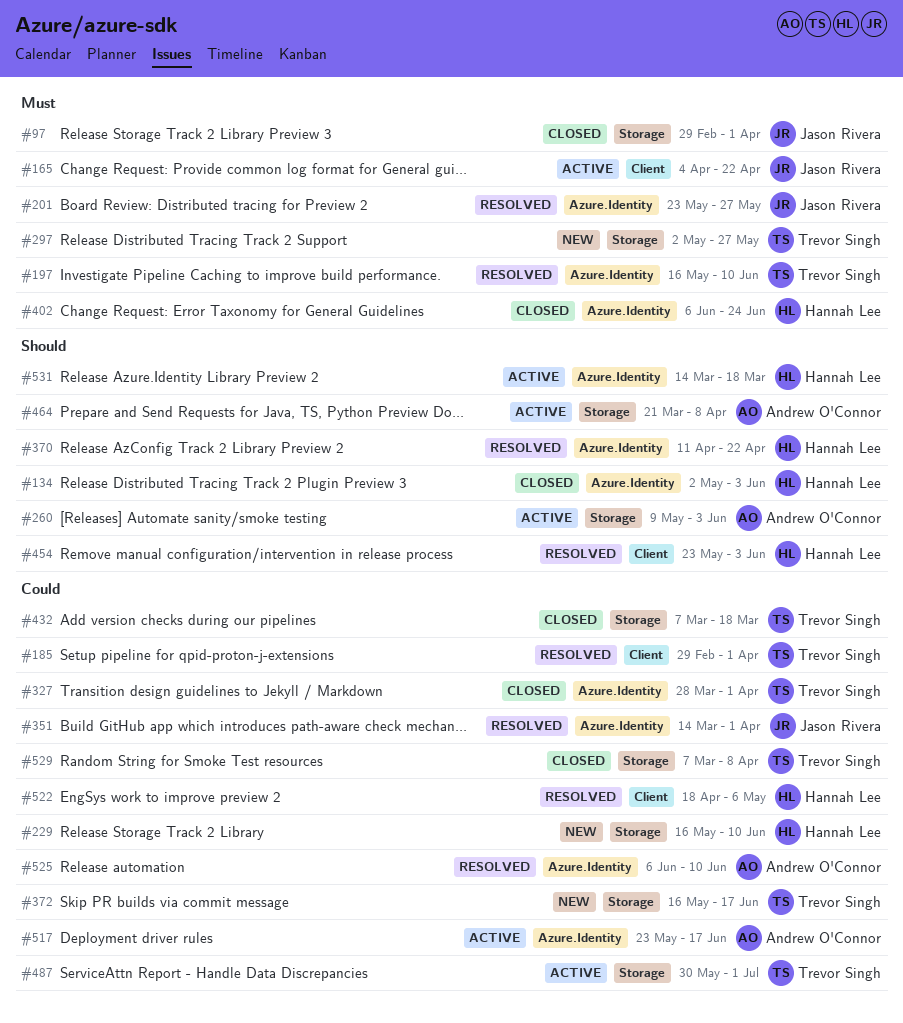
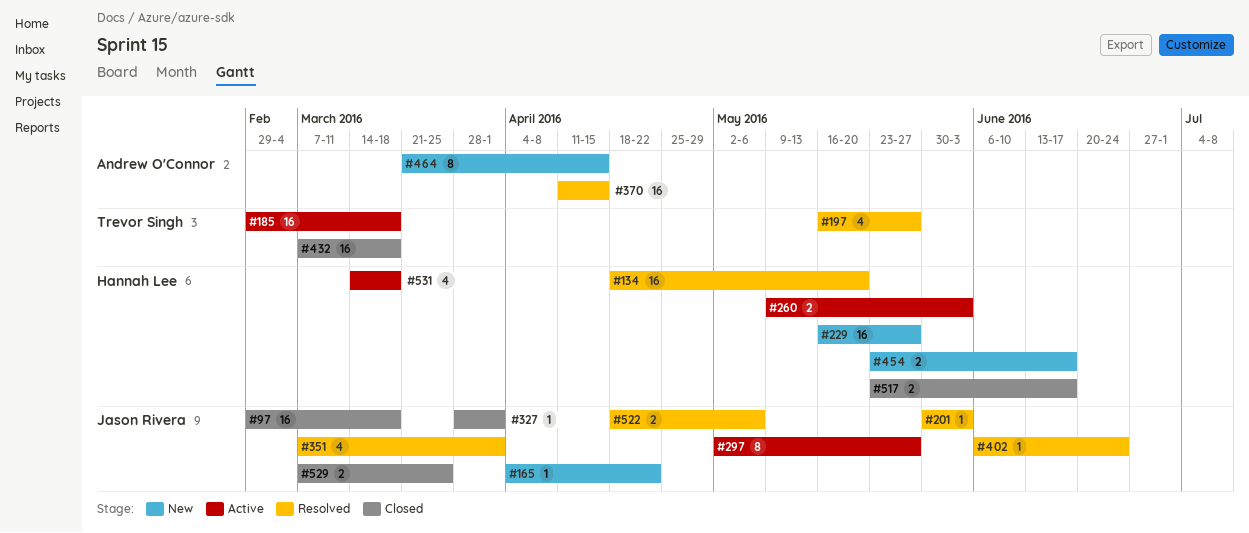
#97, due: Apr 1 -> Mar 18
#134, status: Closed -> Resolved
#134, start: May 2 -> Apr 18
#134, due: Jun 3 -> May 20
#165, status: Active -> New
#185, status: Resolved -> Active
#185, due: Apr 1 -> Mar 18
#197, due: Jun 10 -> May 27
#201, start: May 23 -> May 30
#201, due: May 27 -> Jun 3
#229, due: Jun 10 -> May 27
#260, owner: Andrew O'Connor -> Hannah Lee
#297, status: New -> Active
#297, owner: Trevor Singh -> Jason Rivera
#327, owner: Trevor Singh -> Jason Rivera
#351, start: Mar 14 -> Mar 7
#370, owner: Hannah Lee -> Andrew O'Connor
#370, due: Apr 22 -> Apr 15
#372: present -> none
#402, status: Closed -> Resolved
#402, owner: Hannah Lee -> Jason Rivera
#454, status: Resolved -> New
#454, due: Jun 3 -> Jun 17
#464, status: Active -> New
#464, due: Apr 8 -> Apr 15
#487: present -> none
#517, status: Active -> Closed
#517, owner: Andrew O'Connor -> Hannah Lee
#522, owner: Hannah Lee -> Jason Rivera
#525: present -> none
#529, owner: Trevor Singh -> Jason Rivera
#529, due: Apr 8 -> Mar 25

